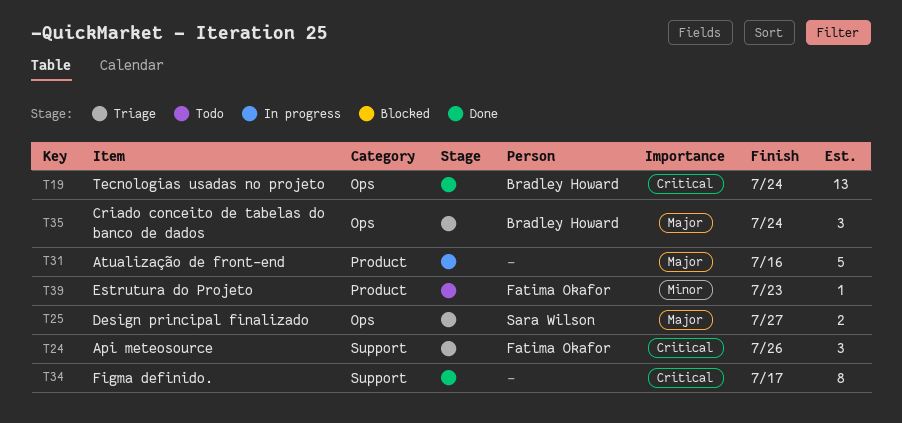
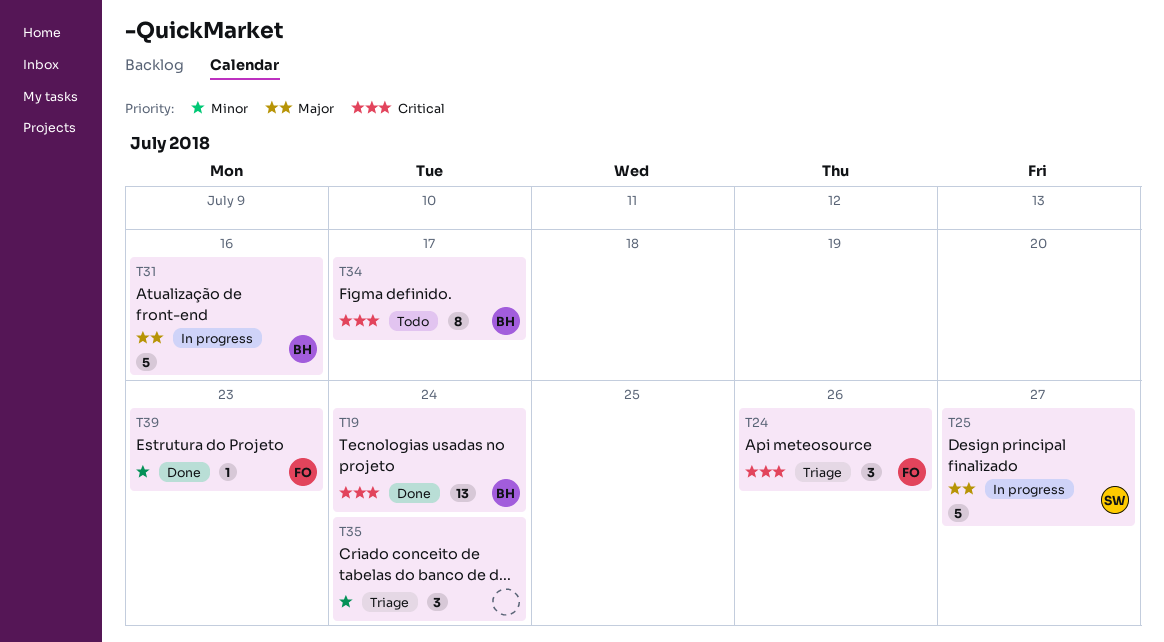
T25, status: Triage -> In progress
T25, estimate: 2 -> 5
T31, owner: none -> Bradley Howard
T34, status: Done -> Todo
T34, owner: none -> Bradley Howard
T35, owner: Bradley Howard -> none
T35, priority: Major -> Minor
T39, status: Todo -> Done

